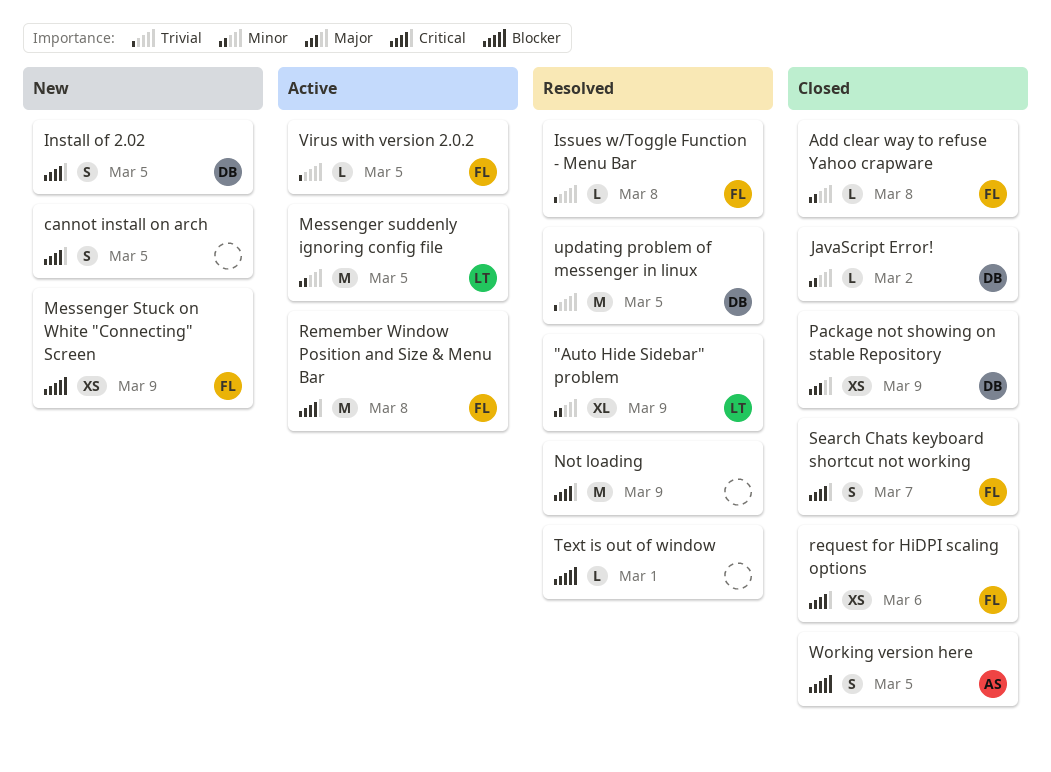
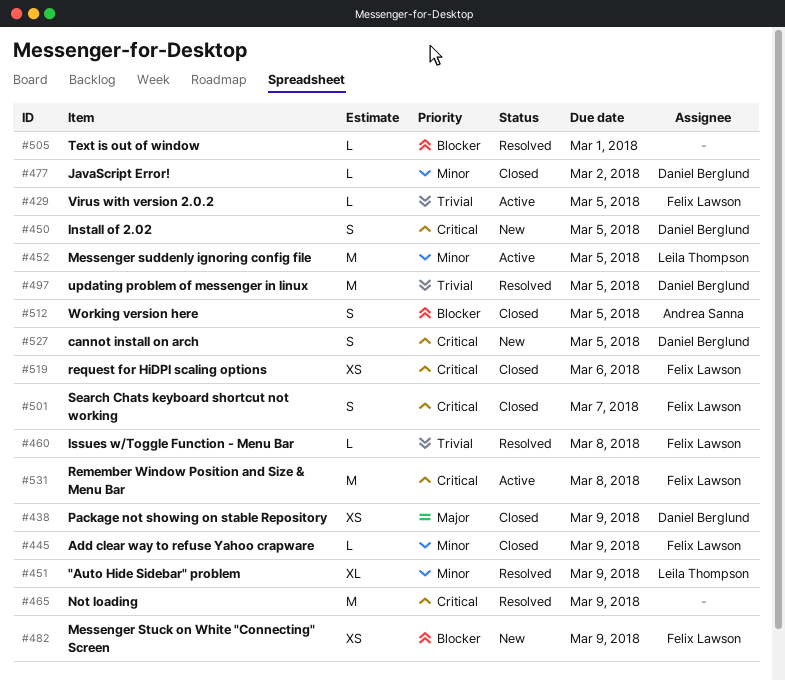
Add clear way to refuse Yahoo crapware, due: Mar 8 -> Mar 9
cannot install on arch, owner: none -> Daniel Berglund

